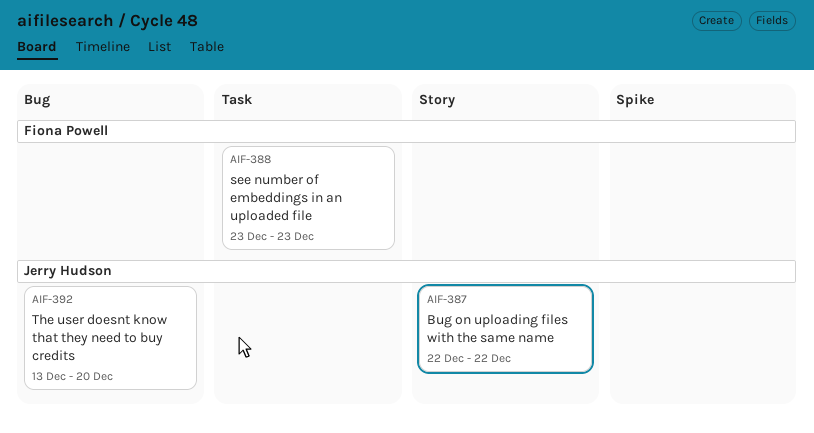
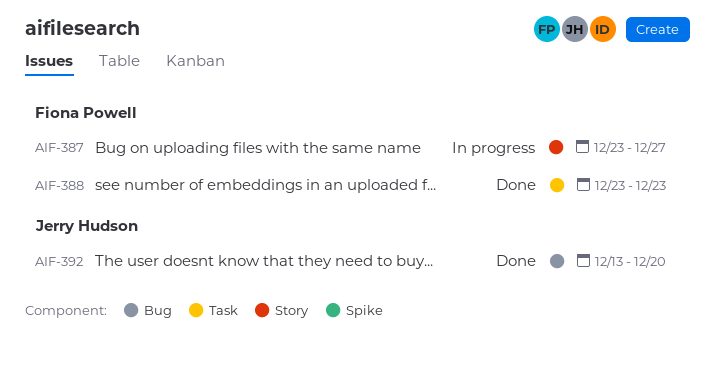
AIF-387, owner: Jerry Hudson -> Fiona Powell
AIF-387, start: Dec 22 -> Dec 23
AIF-387, due: Dec 22 -> Dec 27

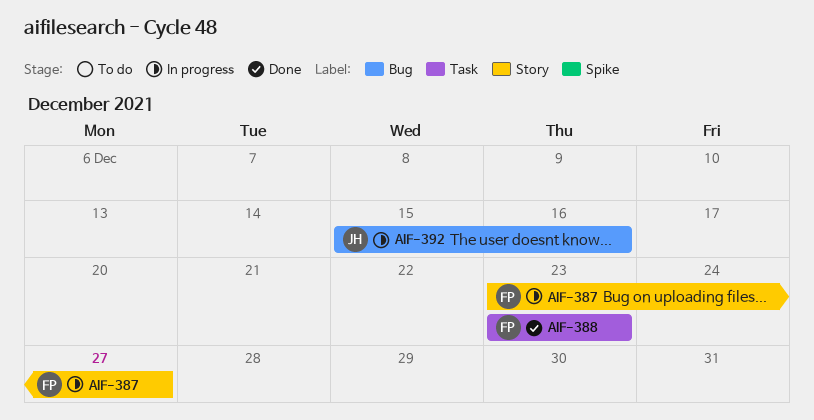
AIF-392, status: Done -> In progress
AIF-392, start: Dec 13 -> Dec 15
AIF-392, due: Dec 20 -> Dec 16

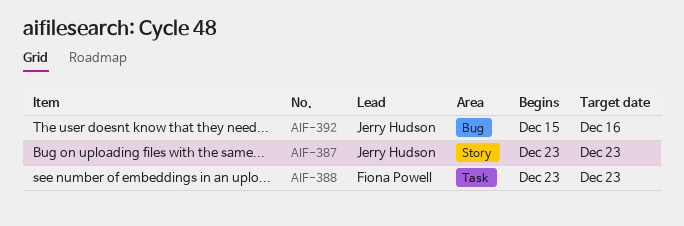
AIF-387, owner: Fiona Powell -> Jerry Hudson
AIF-387, due: Dec 27 -> Dec 23

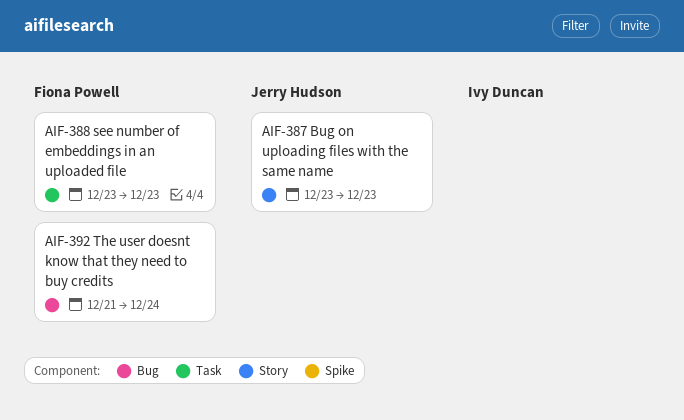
AIF-392, owner: Jerry Hudson -> Fiona Powell
AIF-392, start: Dec 15 -> Dec 21
AIF-392, due: Dec 16 -> Dec 24

